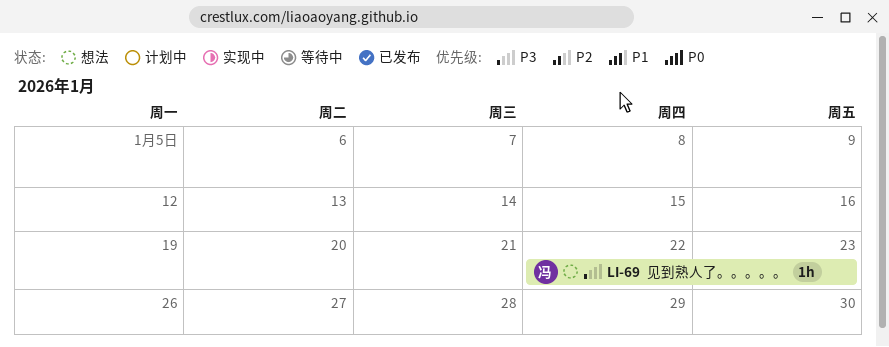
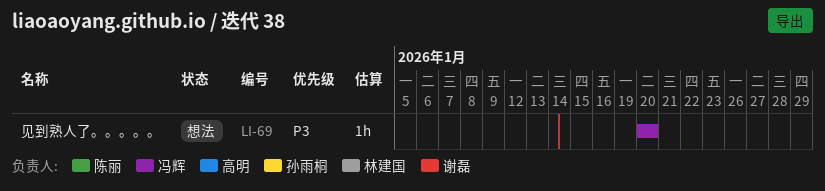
LI-69, start: Jan 22 -> Jan 20
LI-69, due: Jan 23 -> Jan 20

